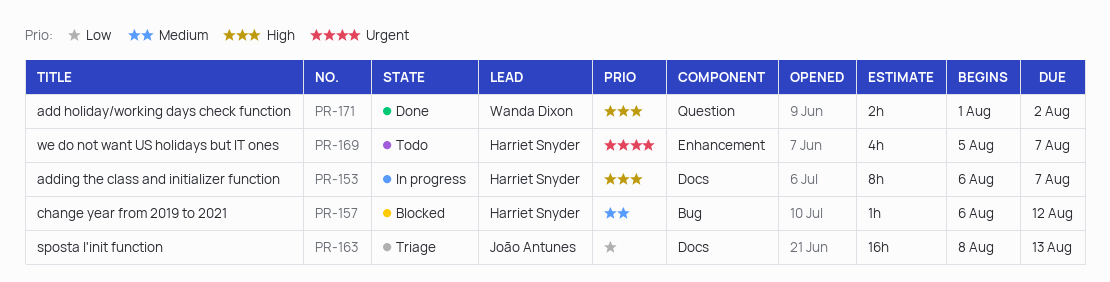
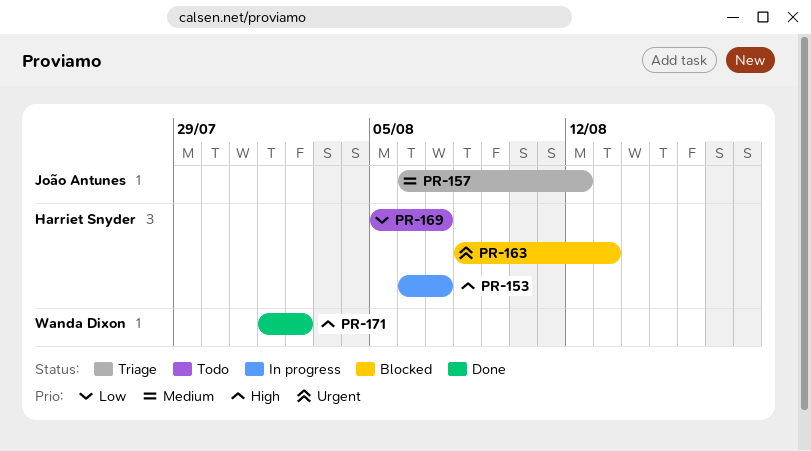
PR-157, status: Blocked -> Triage
PR-157, owner: Harriet Snyder -> João Antunes
PR-163, status: Triage -> Blocked
PR-163, owner: João Antunes -> Harriet Snyder
PR-163, priority: Low -> Urgent
PR-169, priority: Urgent -> Low

